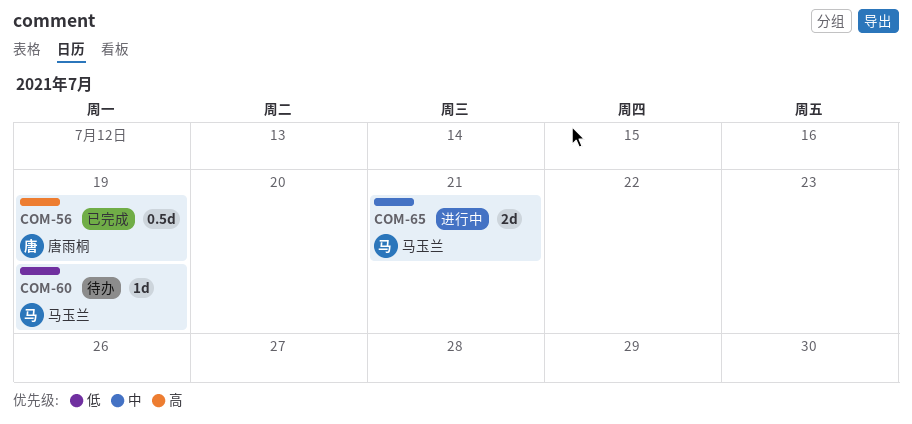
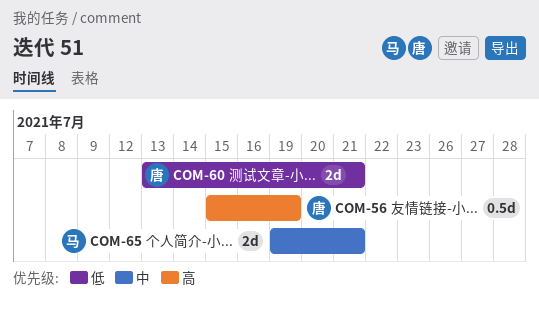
COM-60, owner: 马玉兰 -> 唐雨桐
COM-60, estimate: 1d -> 2d
COM-60, due: Jul 19 -> Jul 21

